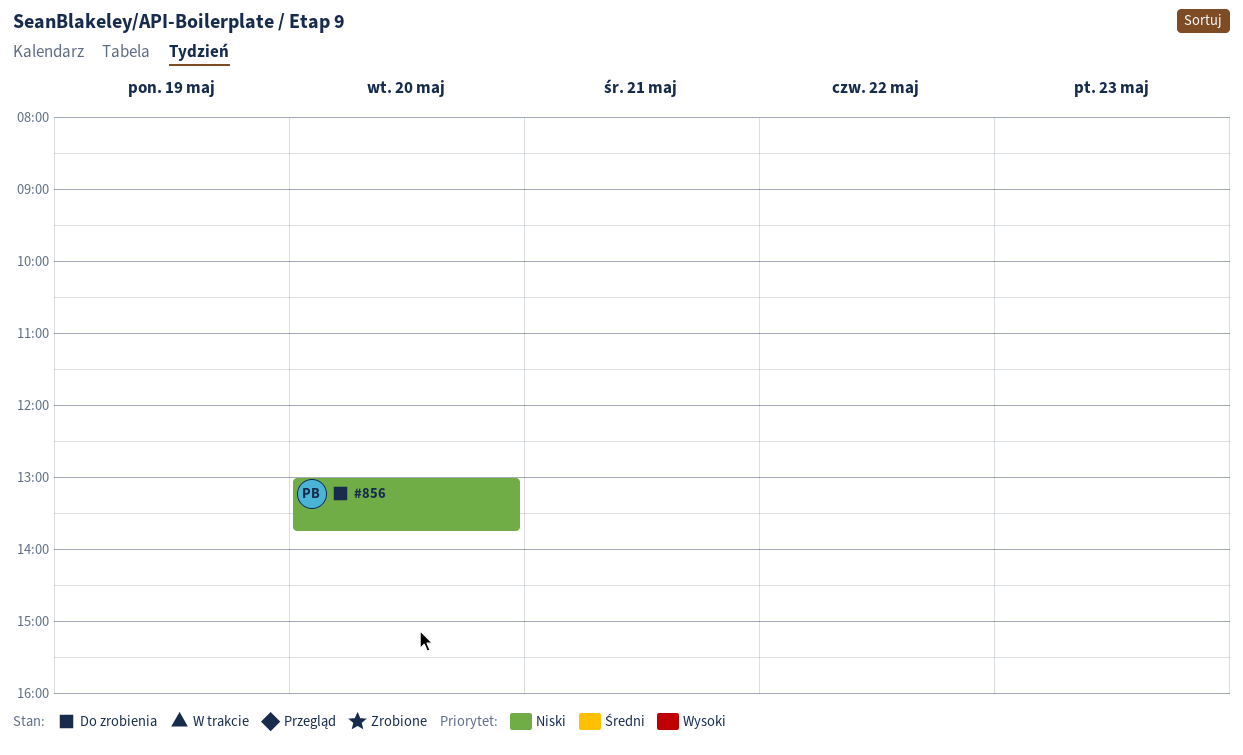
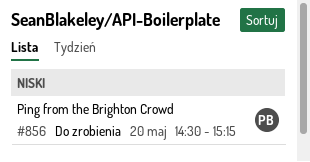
#856, begins: 13:00 -> 14:30
#856, ends: 13:45 -> 15:15

